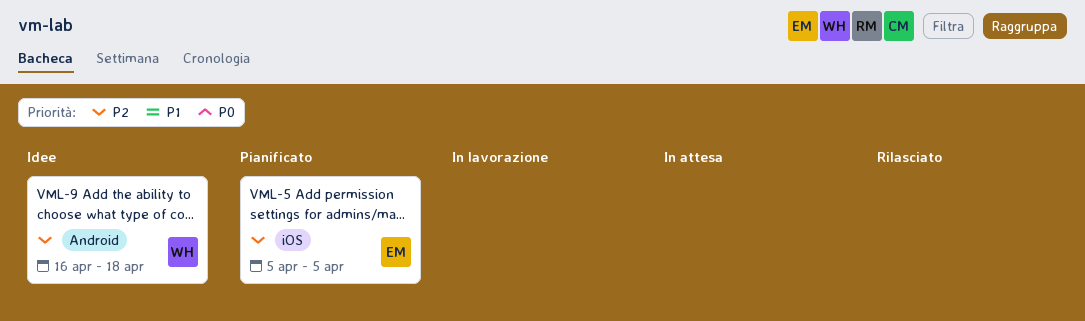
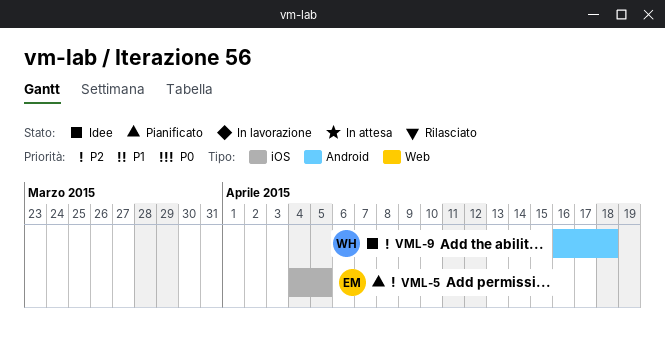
VML-5, start: Apr 5 -> Apr 4

